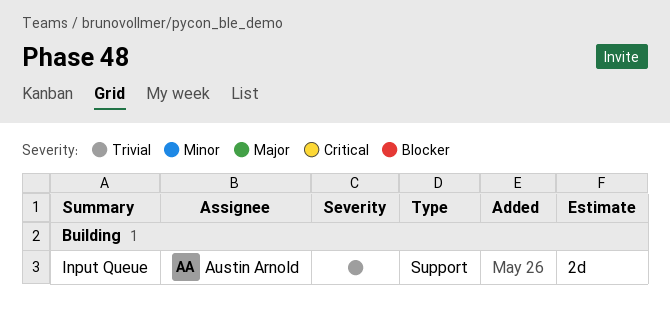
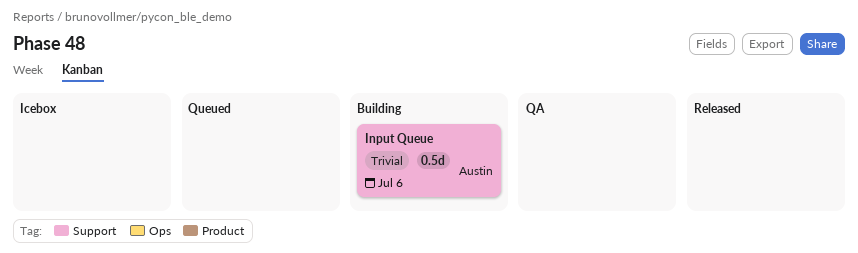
Input Queue, estimate: 2d -> 0.5d

